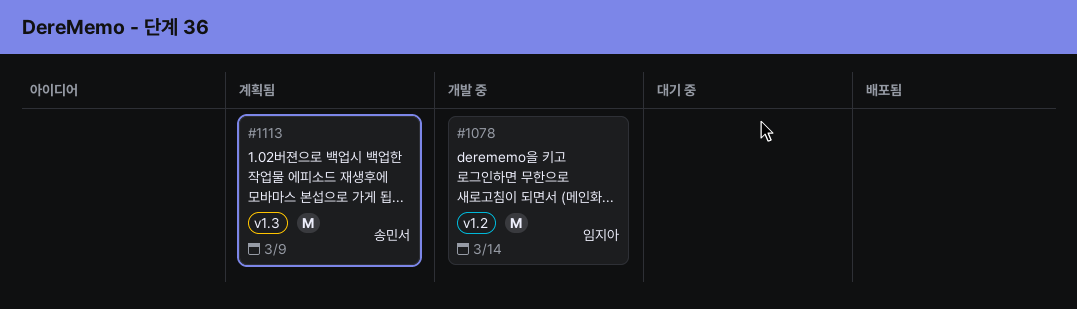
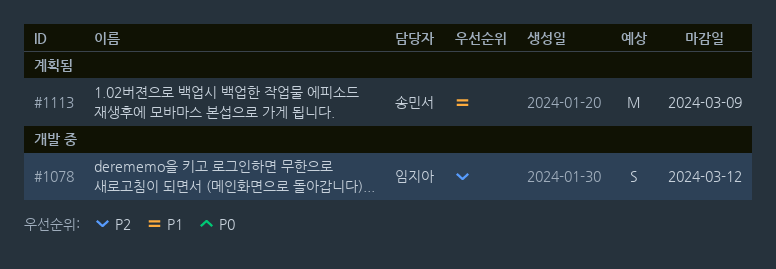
#1078, estimate: M -> S
#1078, due: Mar 14 -> Mar 12

